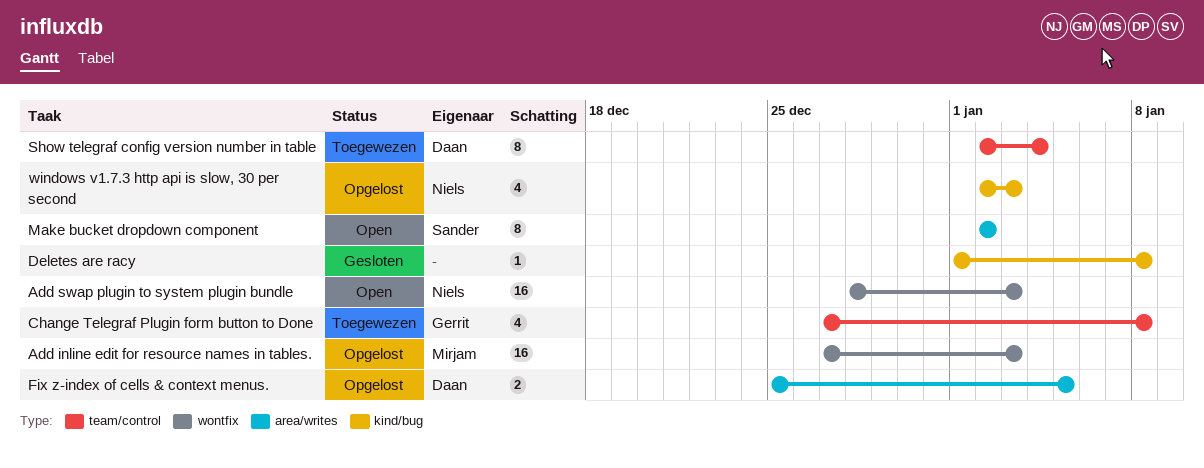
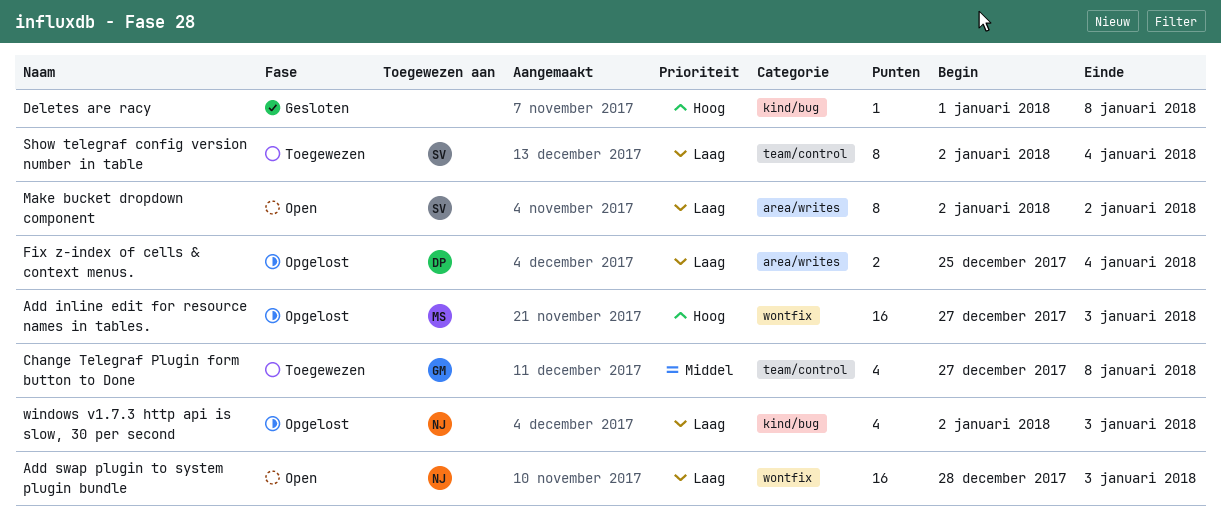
Fix z-index of cells & context menus., due: Jan 5 -> Jan 4
Show telegraf config version number in table, owner: Daan -> Sander

